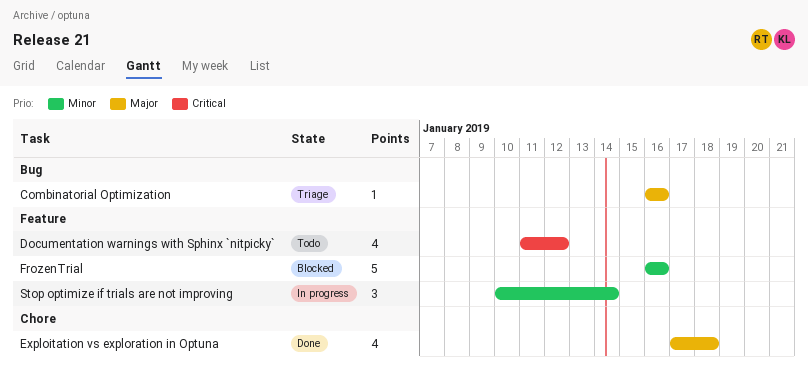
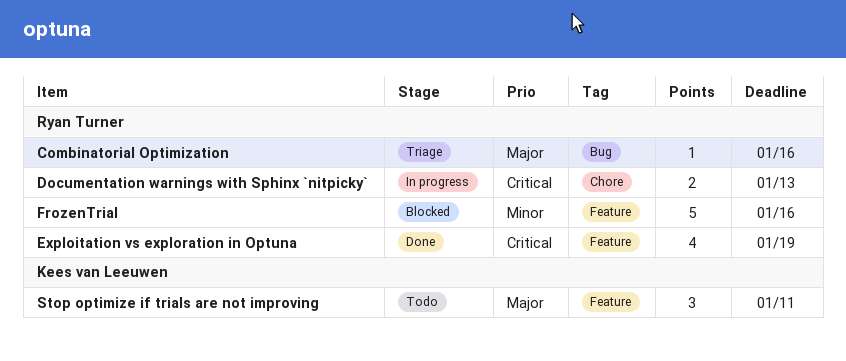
Documentation warnings with Sphinx `nitpicky`, status: Todo -> In progress
Documentation warnings with Sphinx `nitpicky`, label: Feature -> Chore
Documentation warnings with Sphinx `nitpicky`, estimate: 4 -> 2
Documentation warnings with Sphinx `nitpicky`, due: Jan 12 -> Jan 13
Exploitation vs exploration in Optuna, priority: Major -> Critical
Exploitation vs exploration in Optuna, label: Chore -> Feature
Exploitation vs exploration in Optuna, due: Jan 18 -> Jan 19
Stop optimize if trials are not improving, status: In progress -> Todo
Stop optimize if trials are not improving, priority: Minor -> Major
Stop optimize if trials are not improving, due: Jan 14 -> Jan 11

